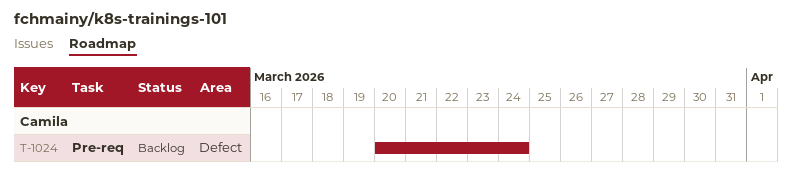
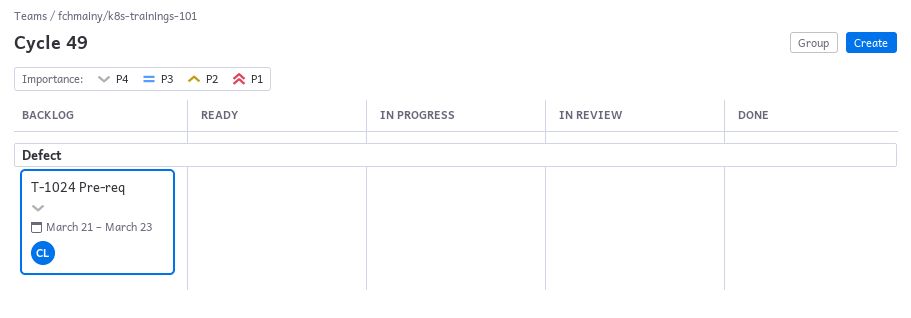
T-1024, start: Mar 20 -> Mar 21
T-1024, due: Mar 24 -> Mar 23

